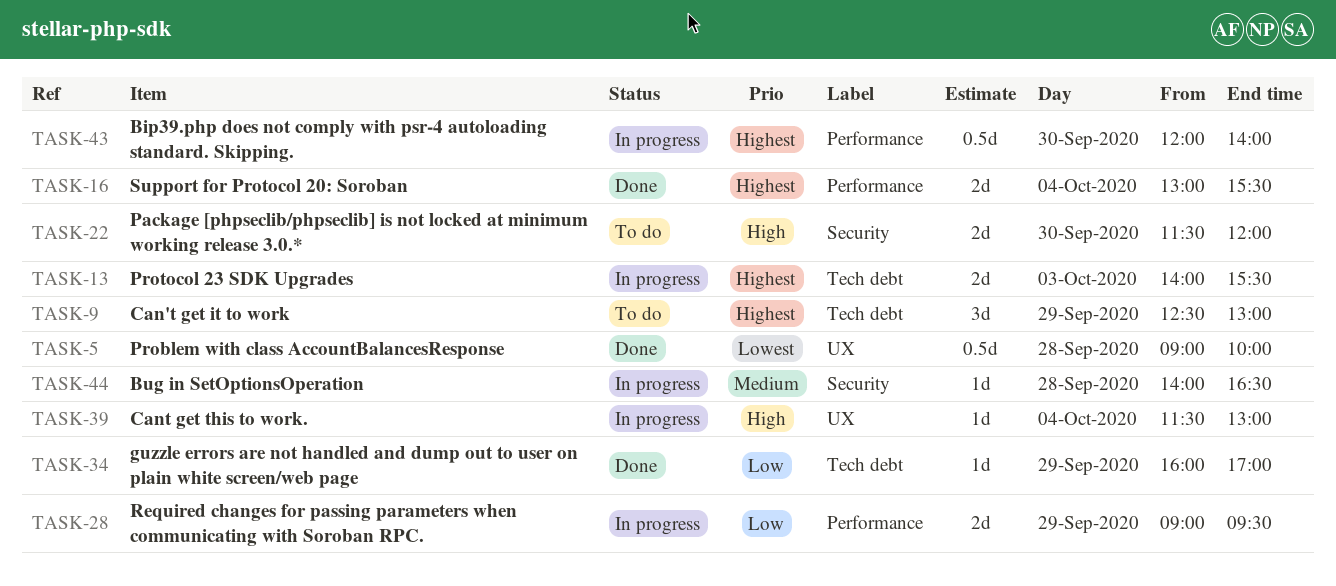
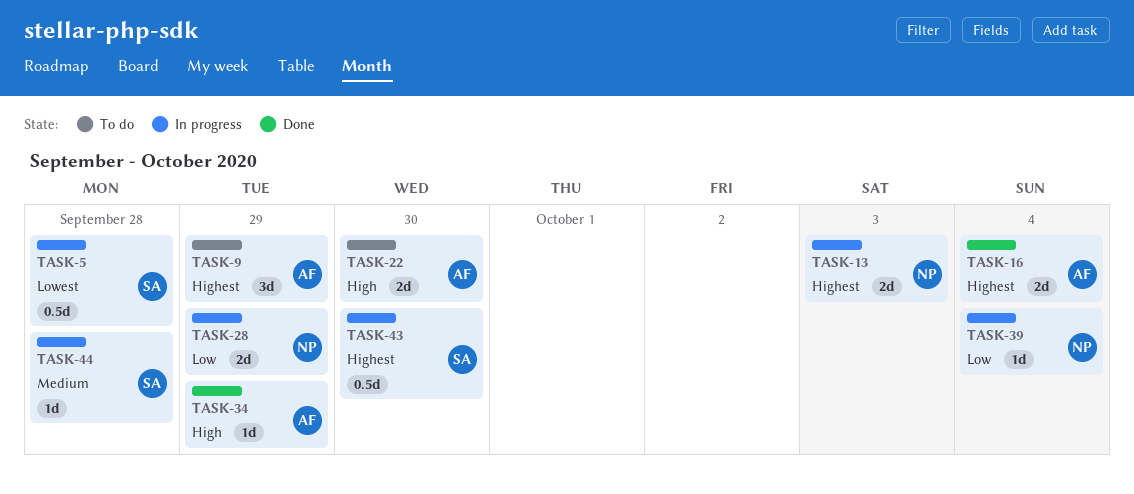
TASK-5, status: Done -> In progress
TASK-34, priority: Low -> High
TASK-39, priority: High -> Low

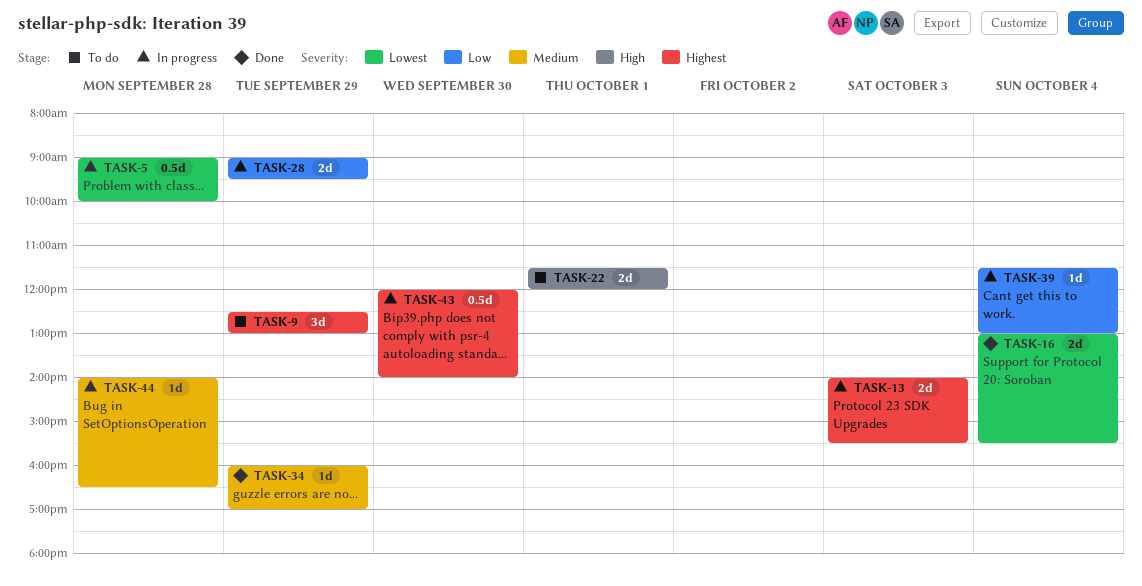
TASK-16, priority: Highest -> Lowest
TASK-22, day: Sep 30 -> Oct 1
TASK-34, priority: High -> Medium

